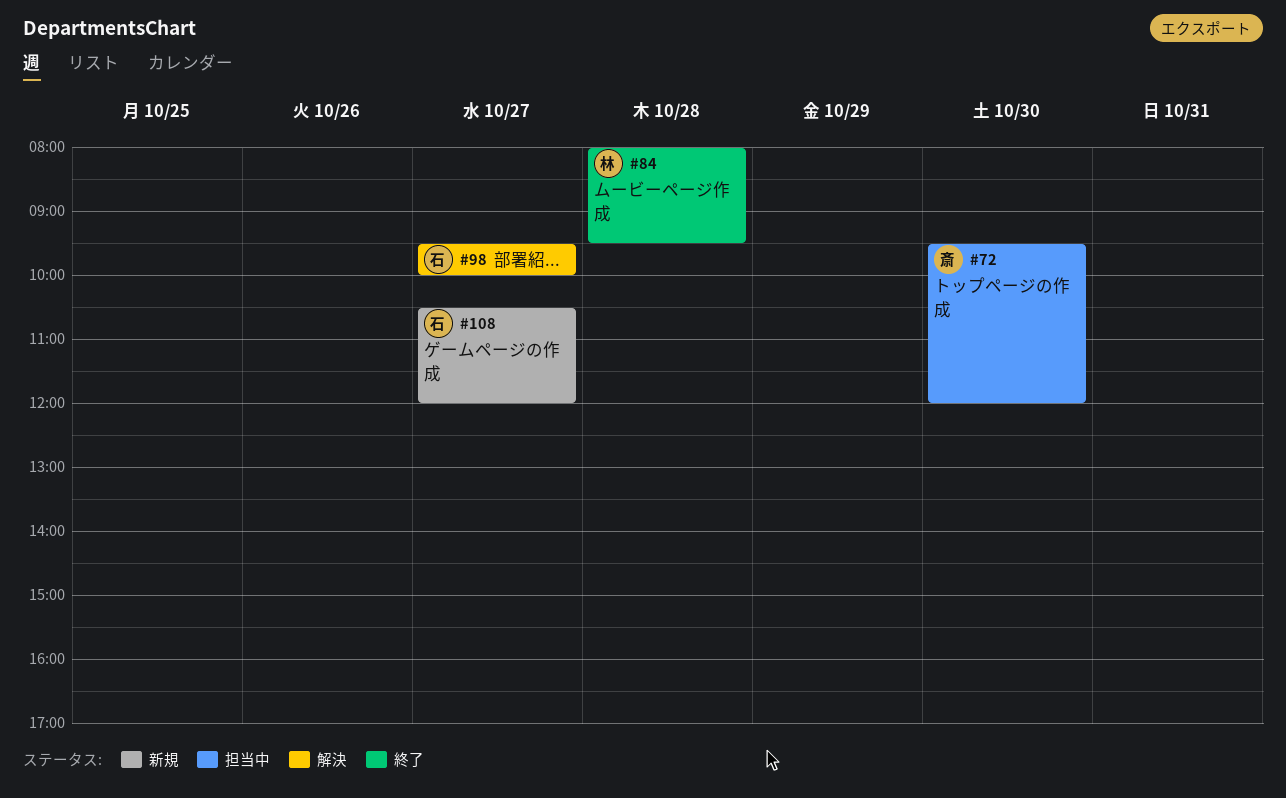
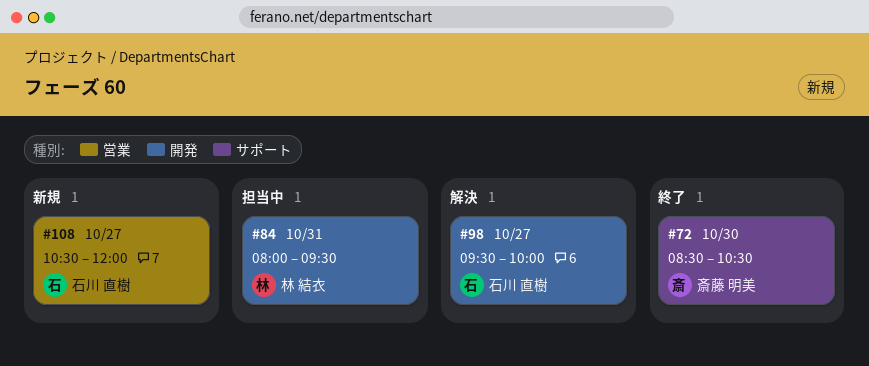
#72, status: 担当中 -> 終了
#72, begins: 09:30 -> 08:30
#72, ends: 12:00 -> 10:30
#84, status: 終了 -> 担当中
#84, day: Oct 28 -> Oct 31

